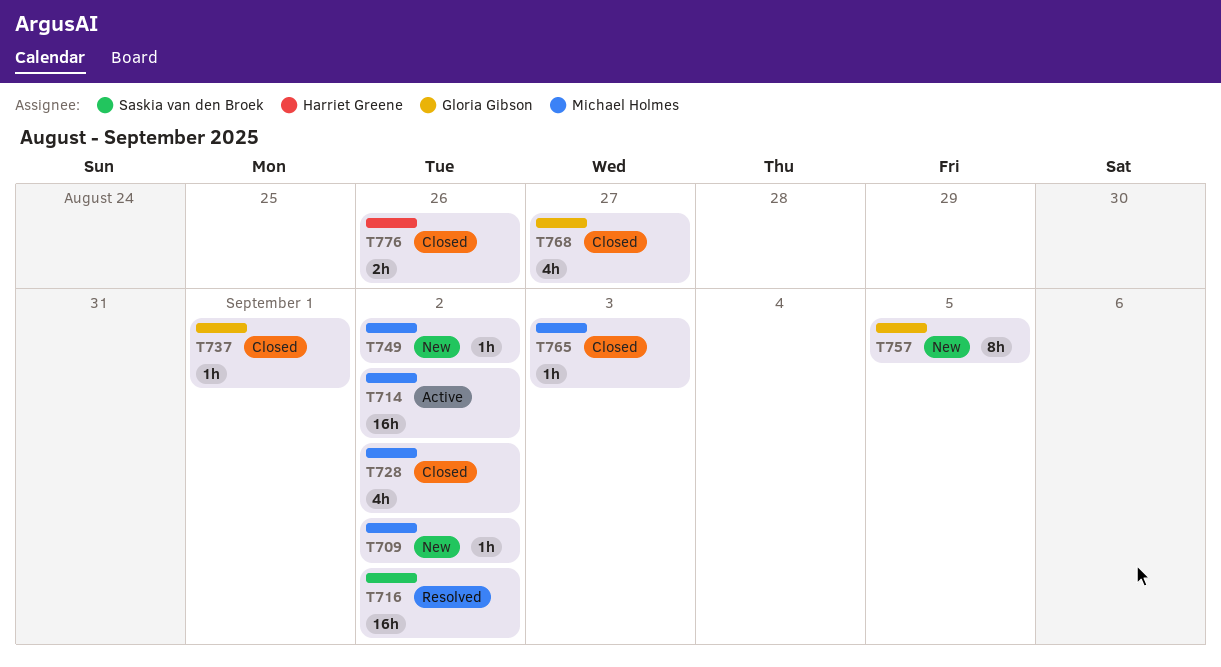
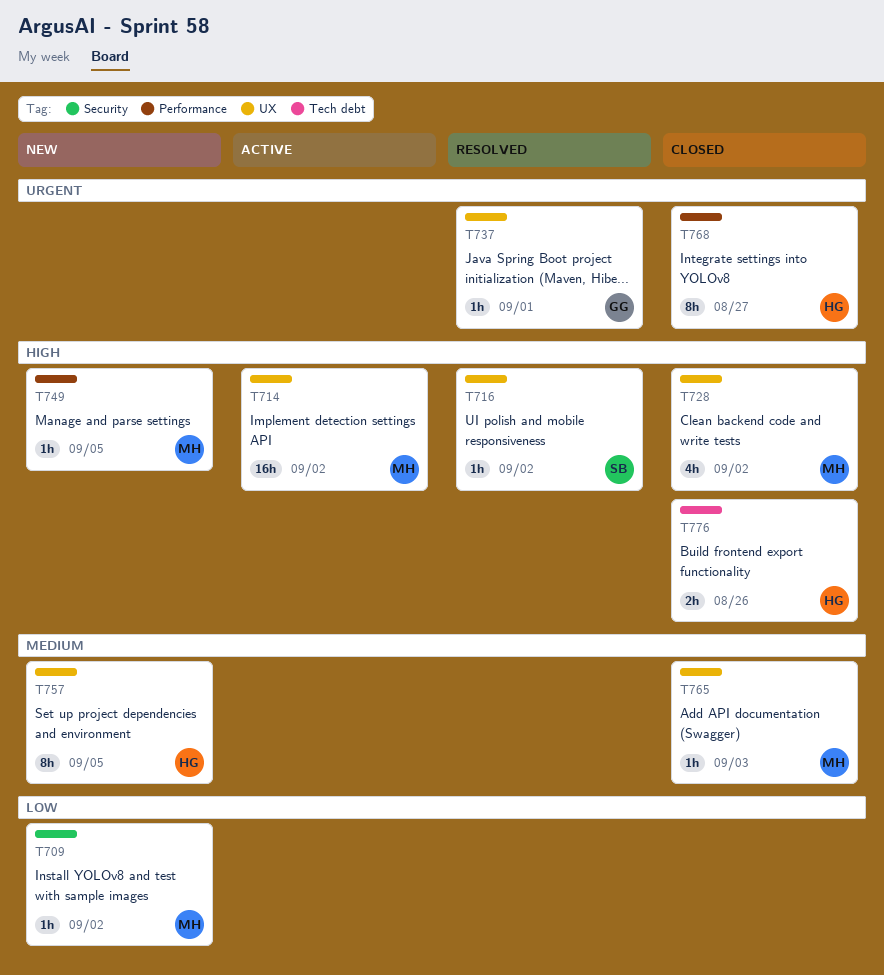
T716, estimate: 16h -> 1h
T737, status: Closed -> Resolved
T749, due: Sep 2 -> Sep 5
T757, owner: Gloria Gibson -> Harriet Greene
T768, owner: Gloria Gibson -> Harriet Greene
T768, estimate: 4h -> 8h

